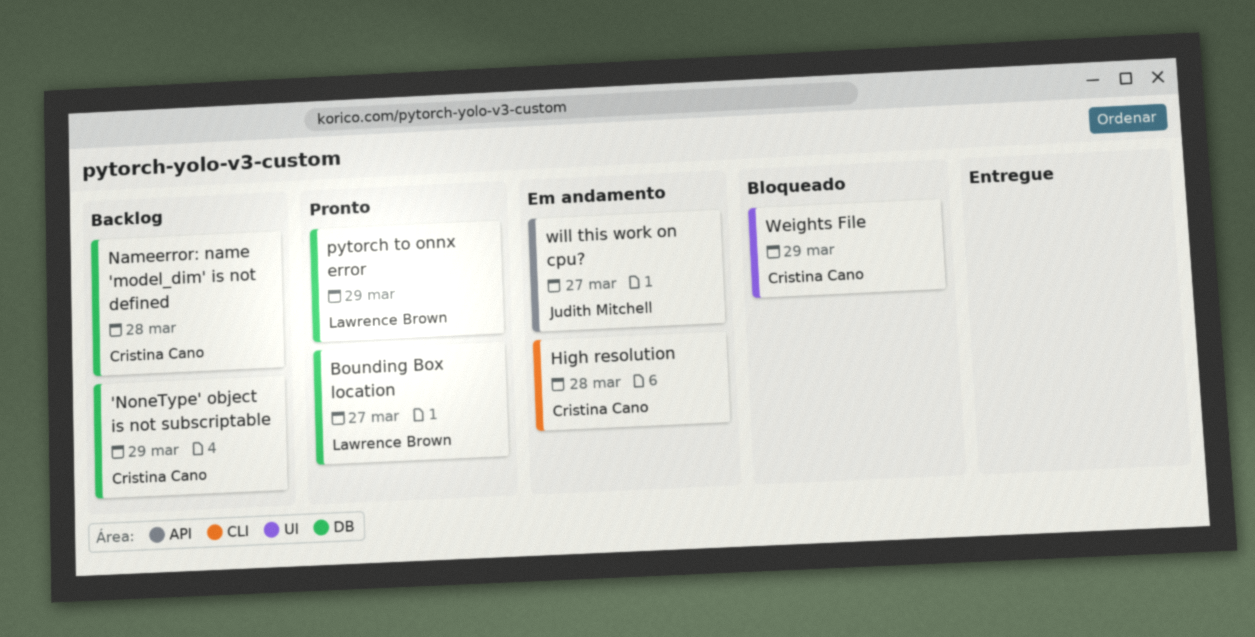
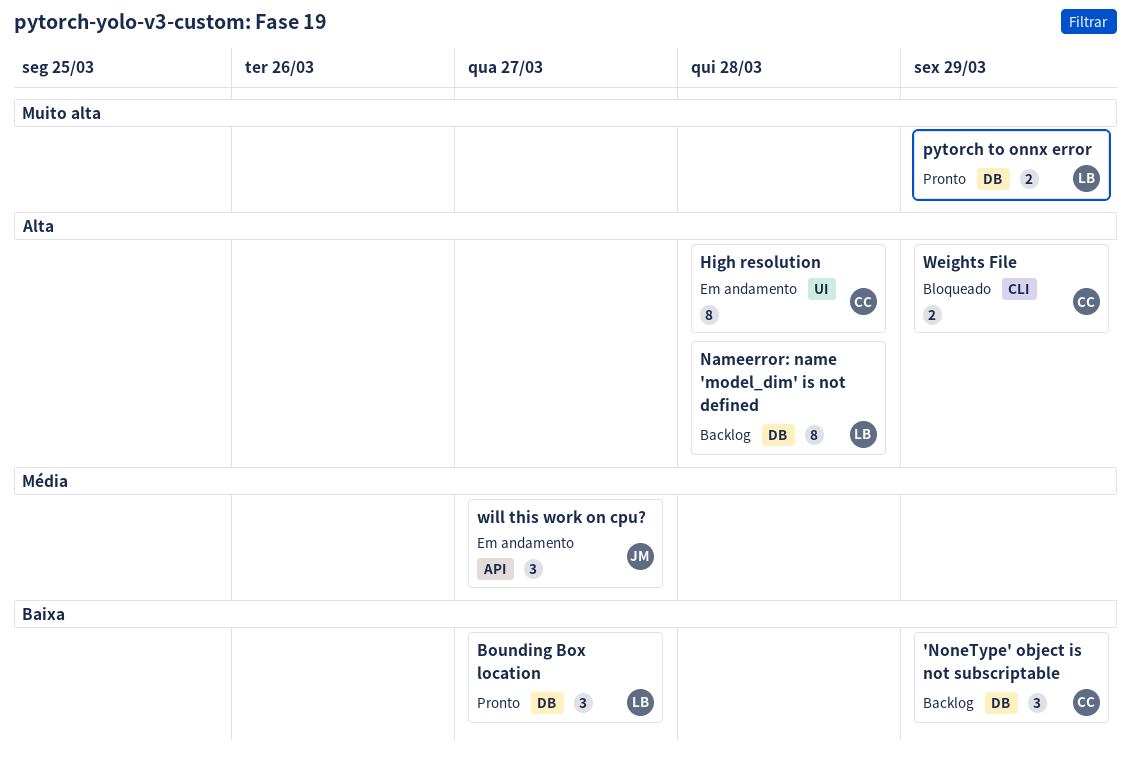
High resolution, label: CLI -> UI
Nameerror: name 'model_dim' is not defined, owner: Cristina Cano -> Lawrence Brown
Weights File, label: UI -> CLI

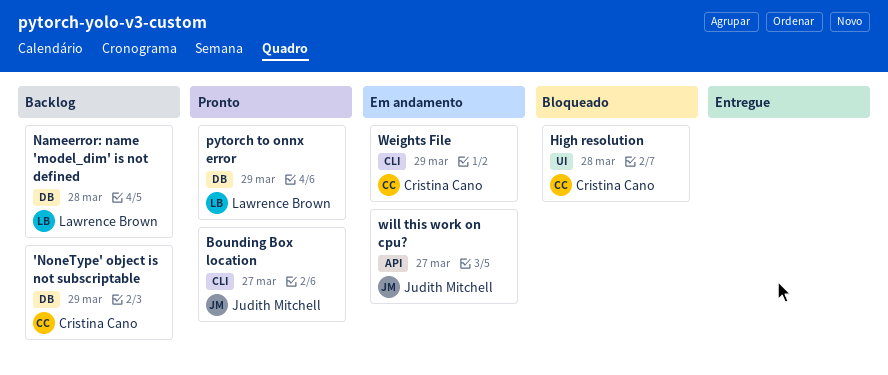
Bounding Box location, owner: Lawrence Brown -> Judith Mitchell
Bounding Box location, label: DB -> CLI
High resolution, status: Em andamento -> Bloqueado
Weights File, status: Bloqueado -> Em andamento

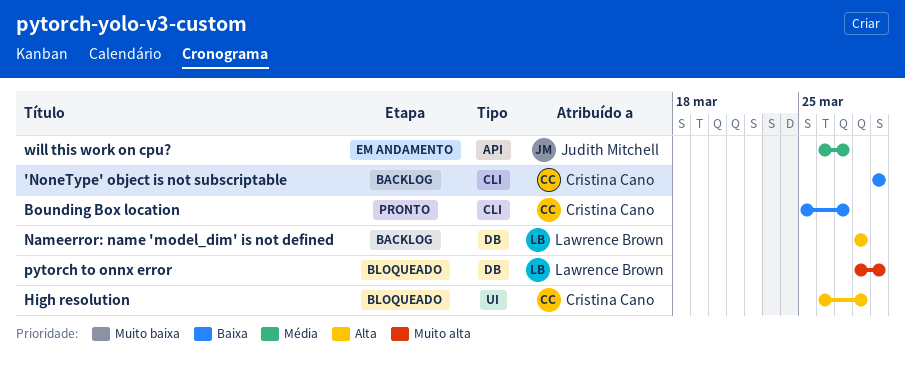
'NoneType' object is not subscriptable, label: DB -> CLI
Bounding Box location, owner: Judith Mitchell -> Cristina Cano
pytorch to onnx error, status: Pronto -> Bloqueado
Weights File: present -> none

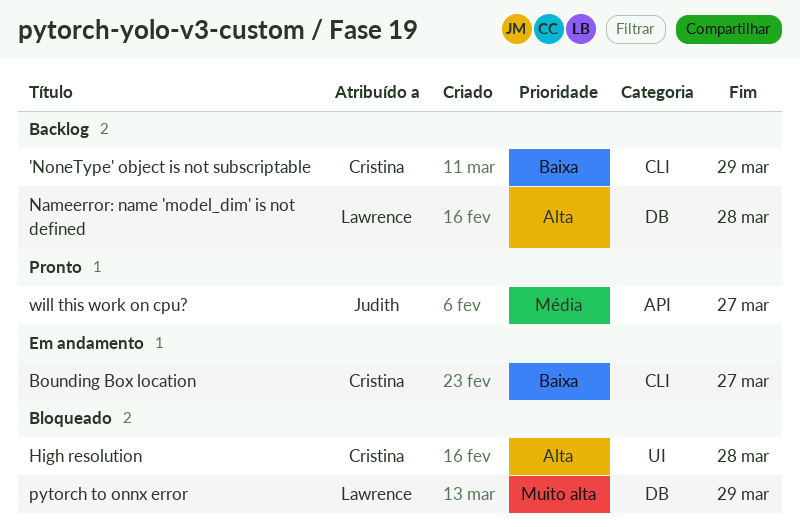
Bounding Box location, status: Pronto -> Em andamento
will this work on cpu?, status: Em andamento -> Pronto

